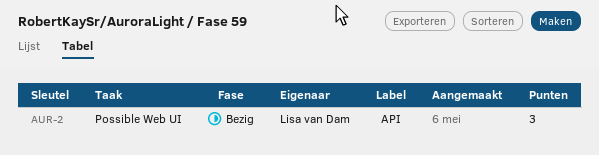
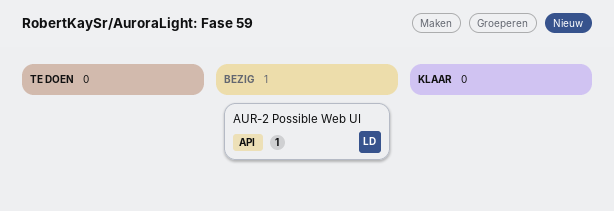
AUR-2, estimate: 3 -> 1

